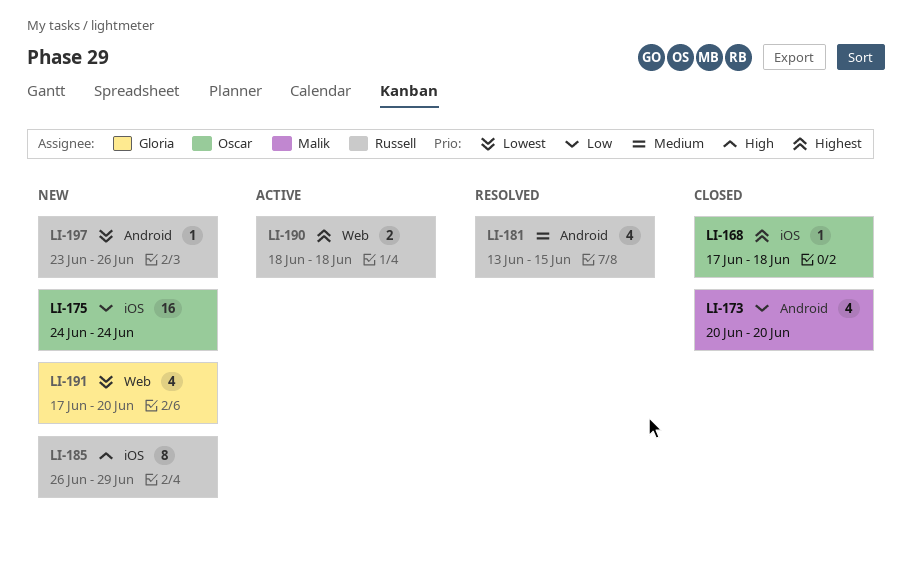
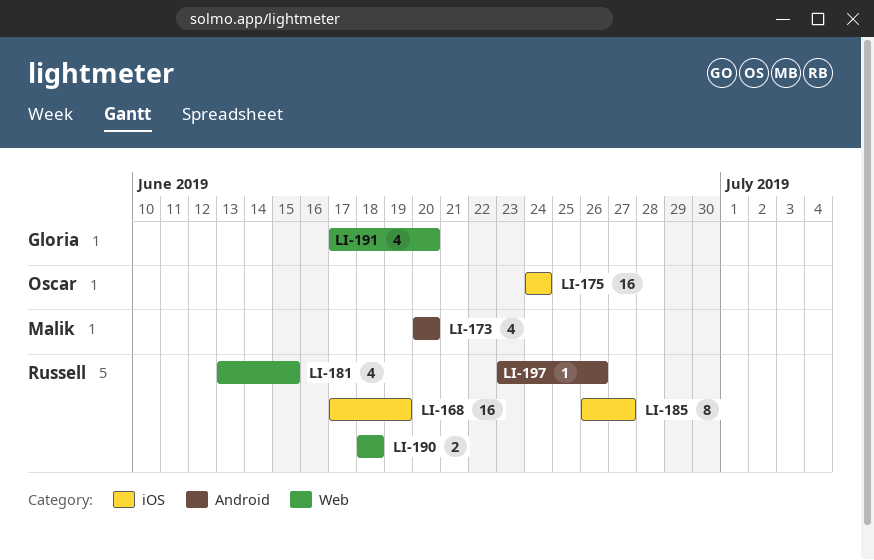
LI-168, owner: Oscar -> Russell
LI-168, estimate: 1 -> 16
LI-168, due: Jun 18 -> Jun 19
LI-181, label: Android -> Web
LI-185, due: Jun 29 -> Jun 27

